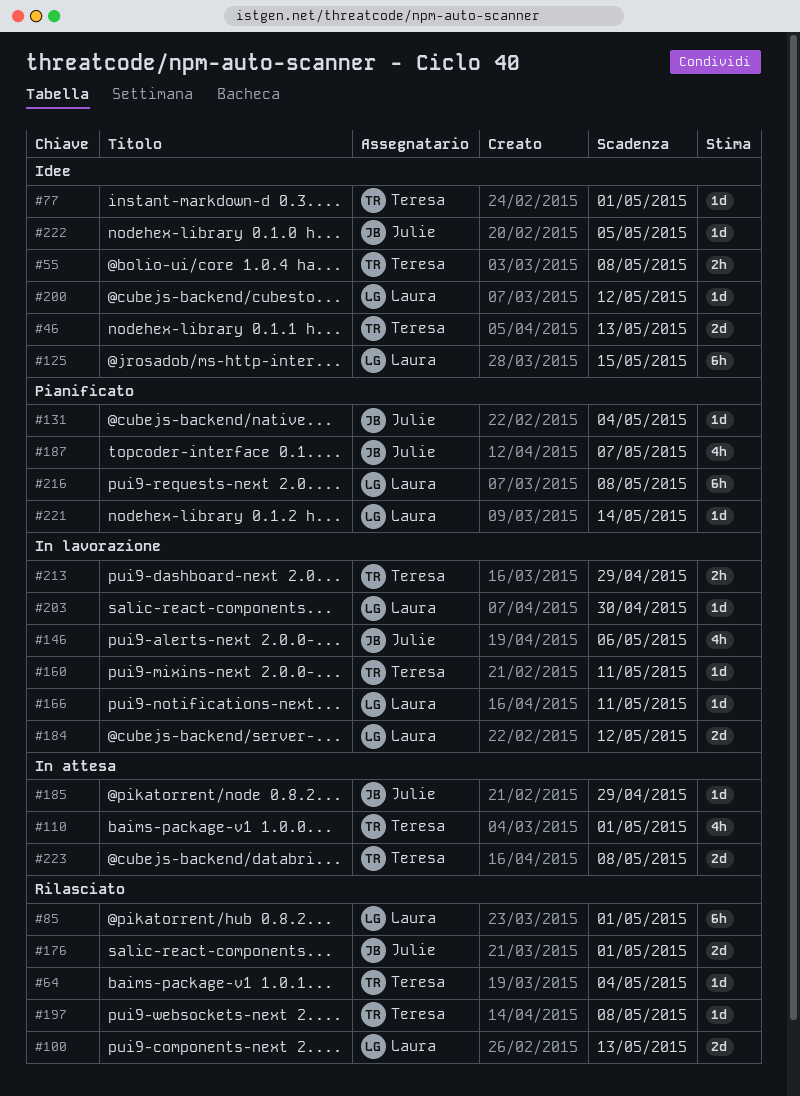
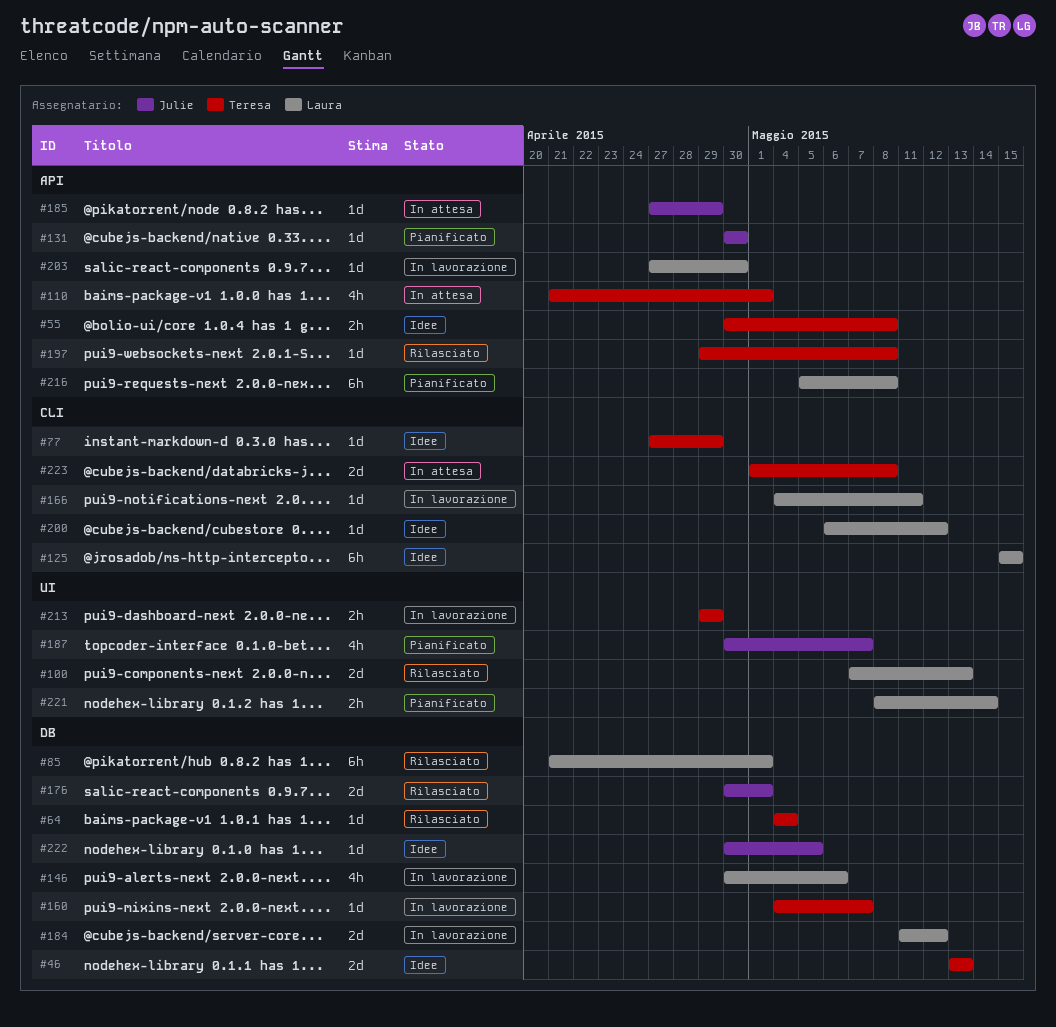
#77, due: May 1 -> Apr 29
#131, due: May 4 -> Apr 30
#146, owner: Julie -> Laura
#160, due: May 11 -> May 7
#221, estimate: 1d -> 2h

